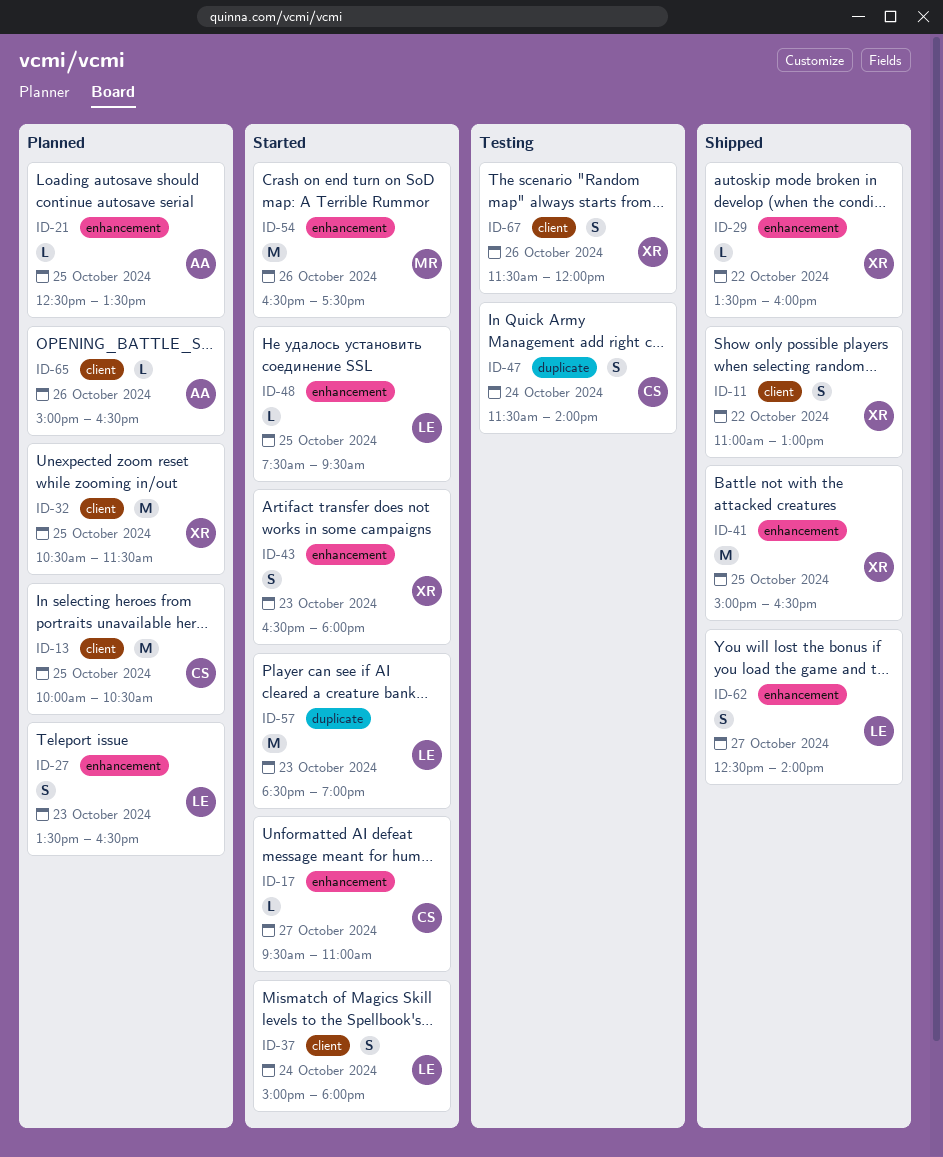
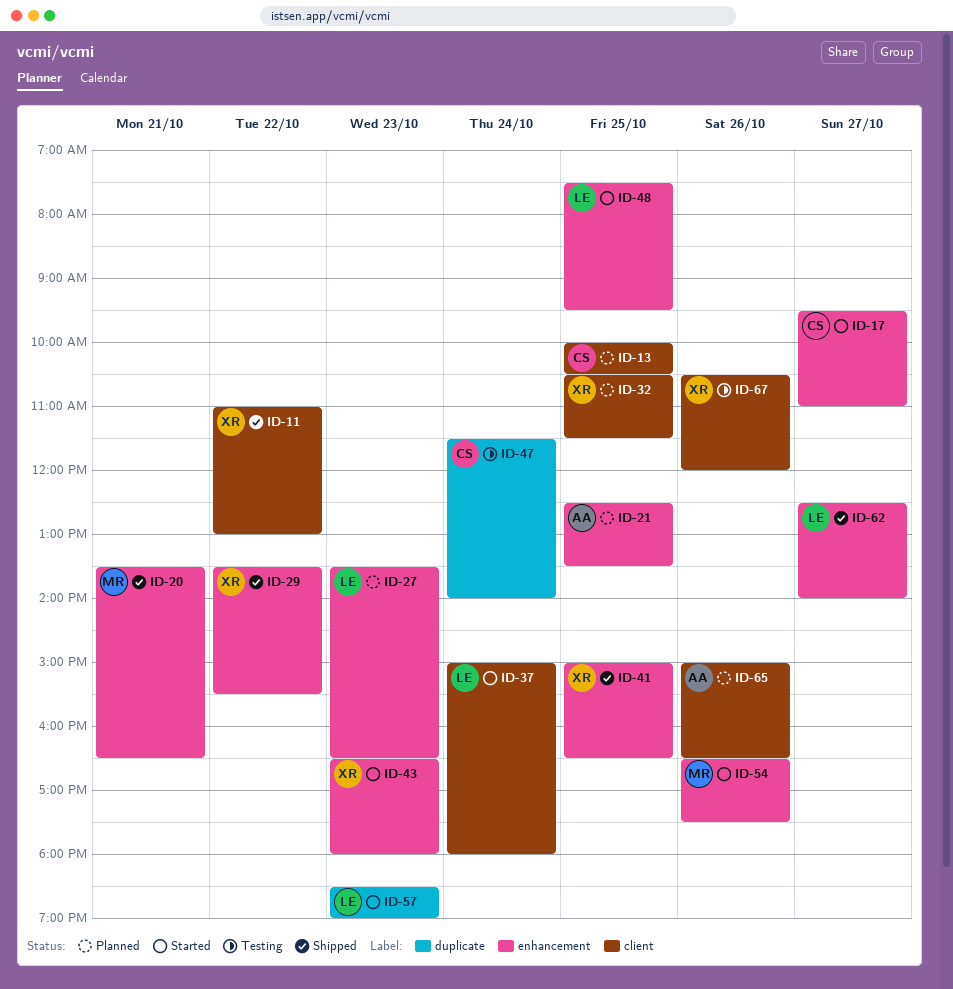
ID-20: none -> present
ID-29, ends: 16:00 -> 15:30
ID-67, begins: 11:30 -> 10:30

